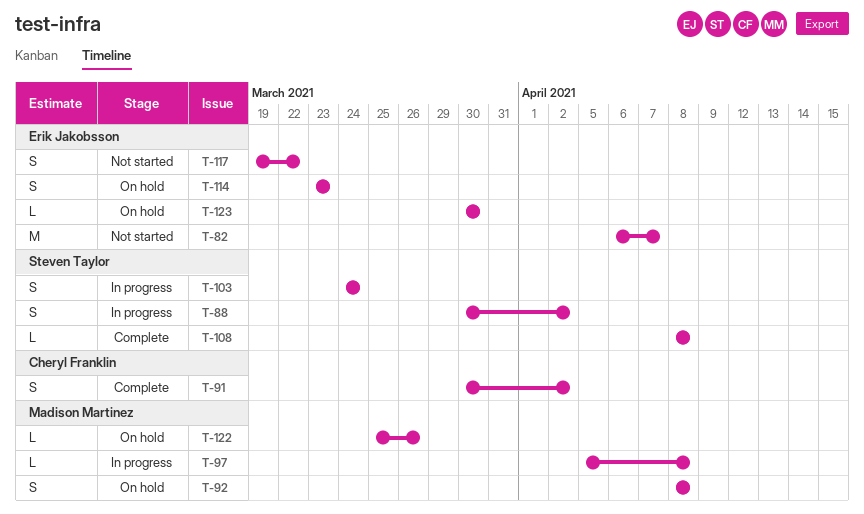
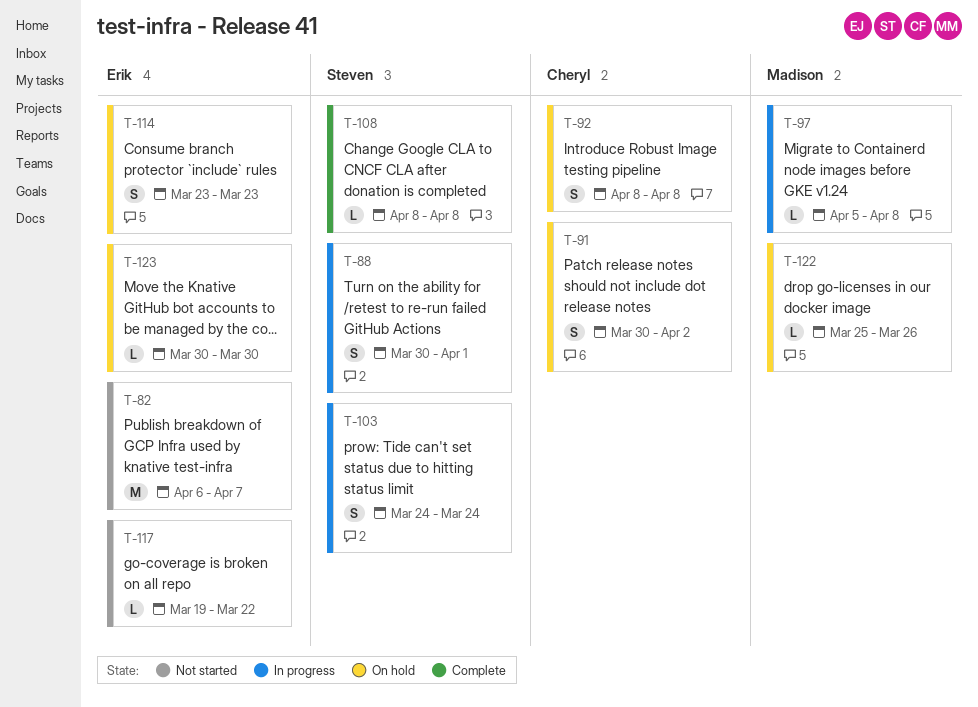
T-88, due: Apr 2 -> Apr 1
T-91, status: Complete -> On hold
T-92, owner: Madison Martinez -> Cheryl Franklin
T-117, estimate: S -> L

